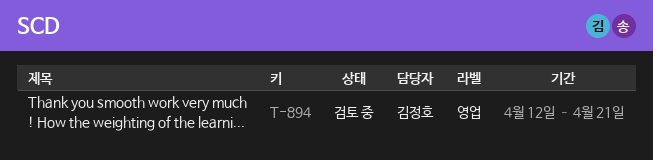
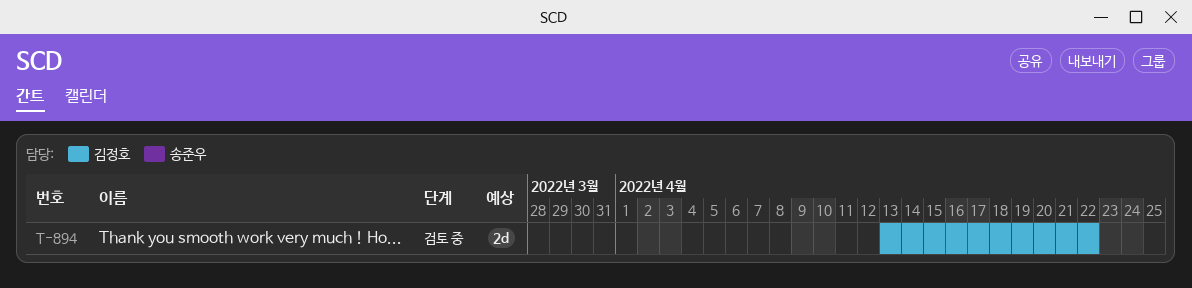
T-894, start: Apr 12 -> Apr 13
T-894, due: Apr 21 -> Apr 22

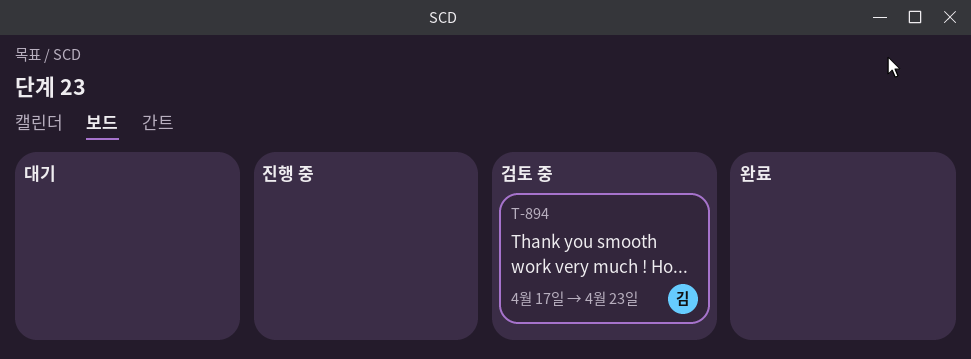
T-894, start: Apr 13 -> Apr 17
T-894, due: Apr 22 -> Apr 23

